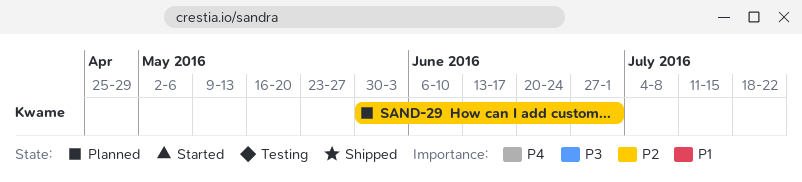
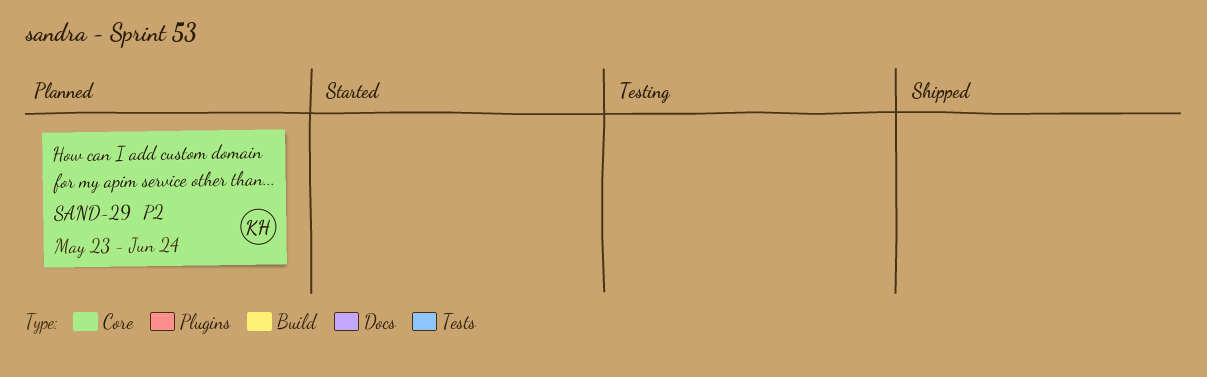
SAND-29, start: May 30 -> May 23
SAND-29, due: Jul 1 -> Jun 24

